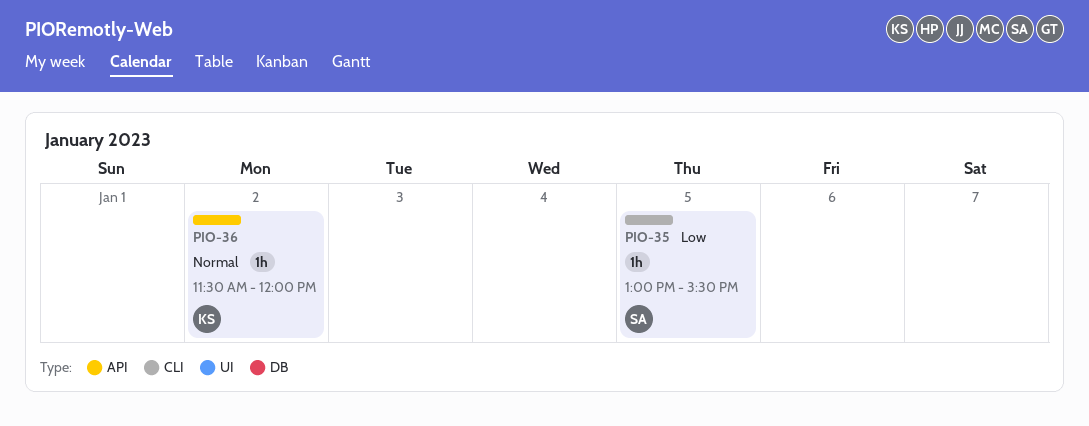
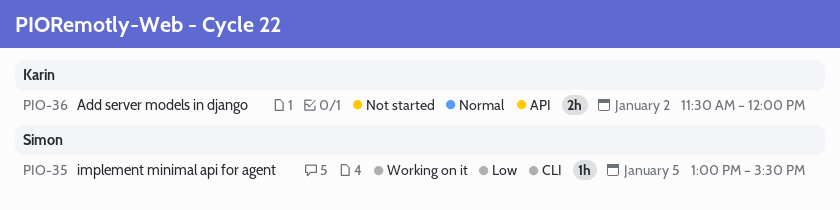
PIO-36, estimate: 1h -> 2h

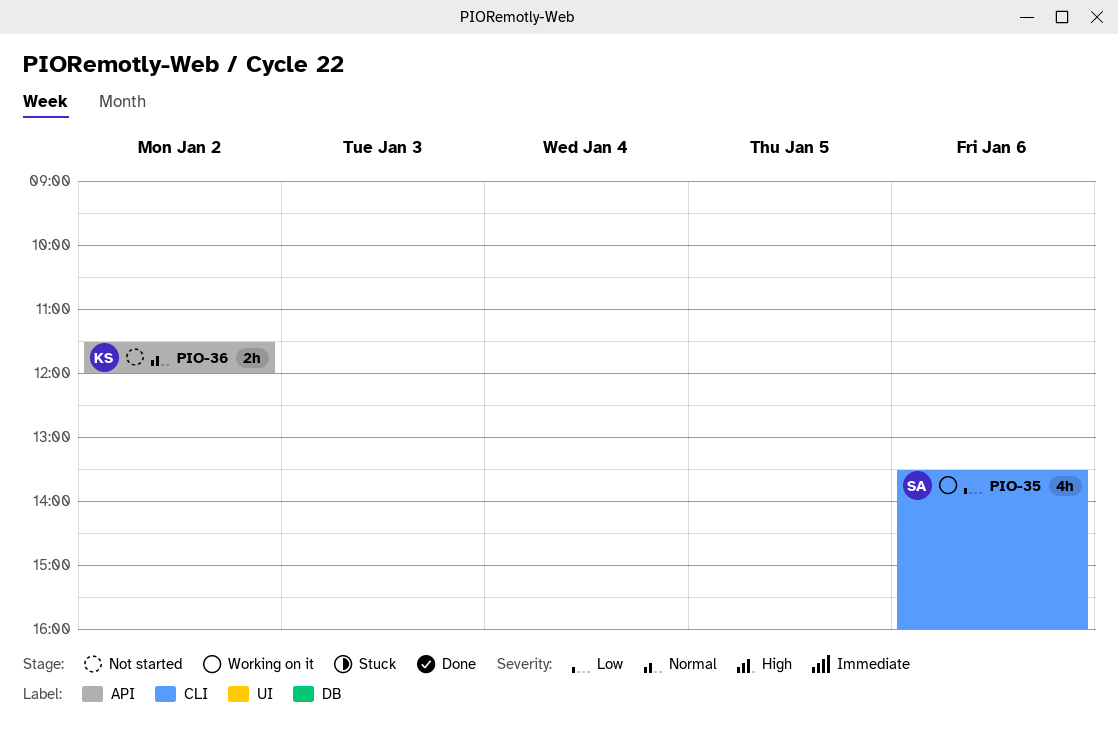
PIO-35, estimate: 1h -> 4h
PIO-35, day: Jan 5 -> Jan 6
PIO-35, begins: 13:00 -> 13:30
PIO-35, ends: 15:30 -> 16:00

